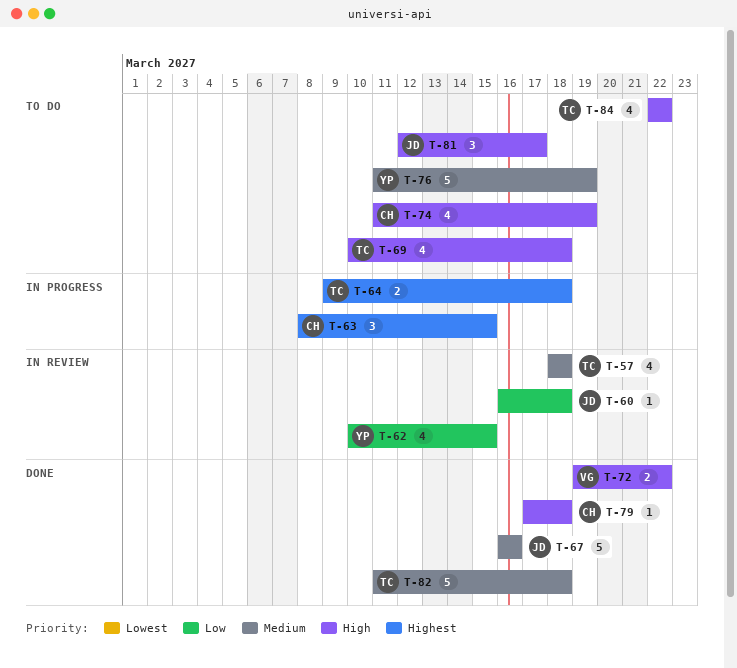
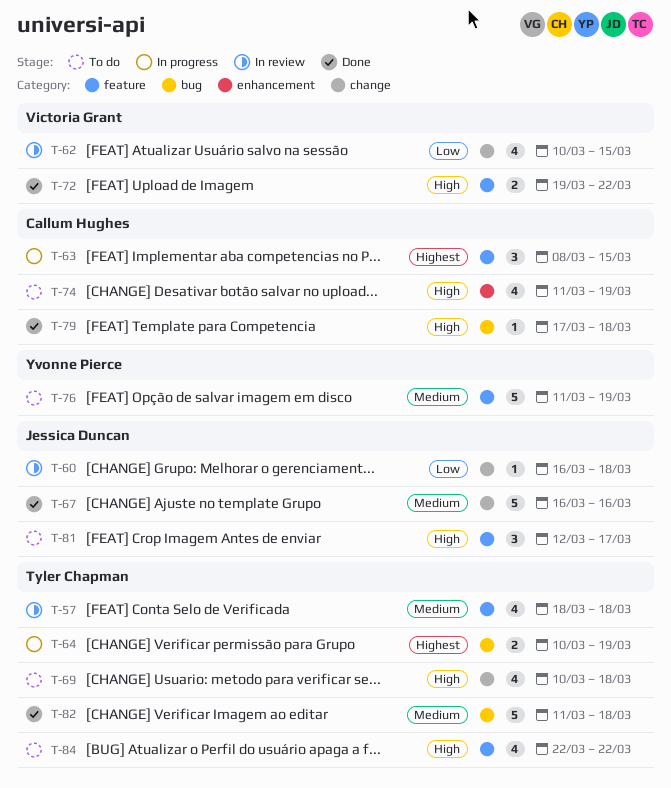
T-62, owner: Yvonne Pierce -> Victoria Grant
T-64, start: Mar 9 -> Mar 10
T-64, due: Mar 18 -> Mar 19

